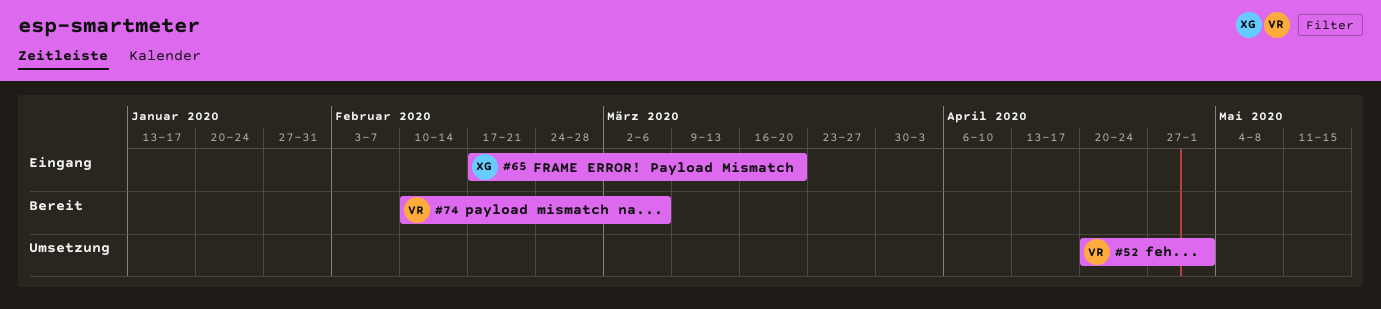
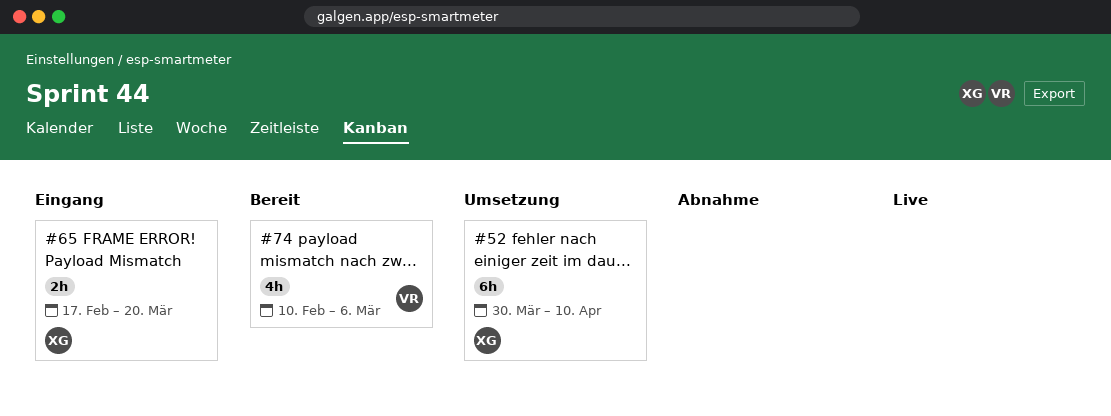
#52, owner: VR -> XG
#52, start: Apr 20 -> Mar 30
#52, due: May 1 -> Apr 10

